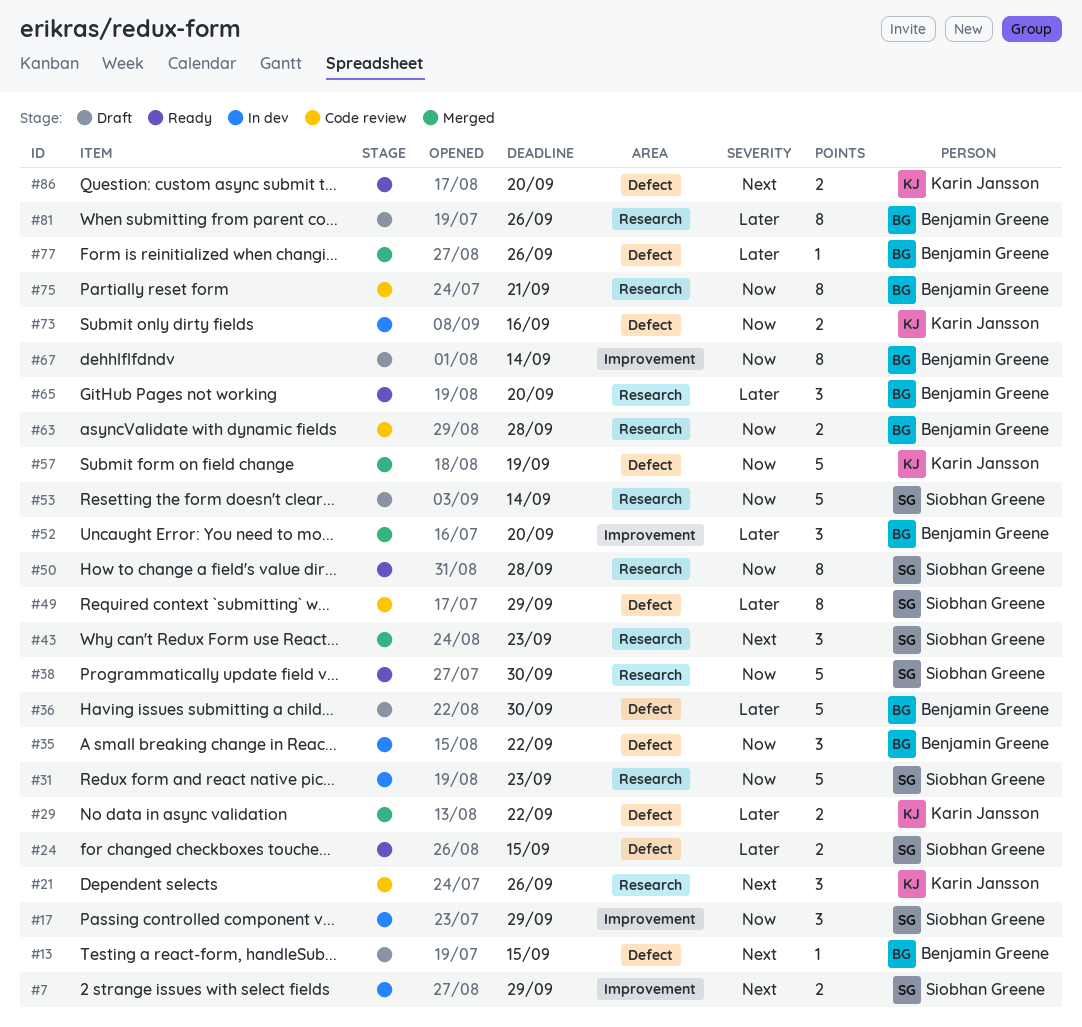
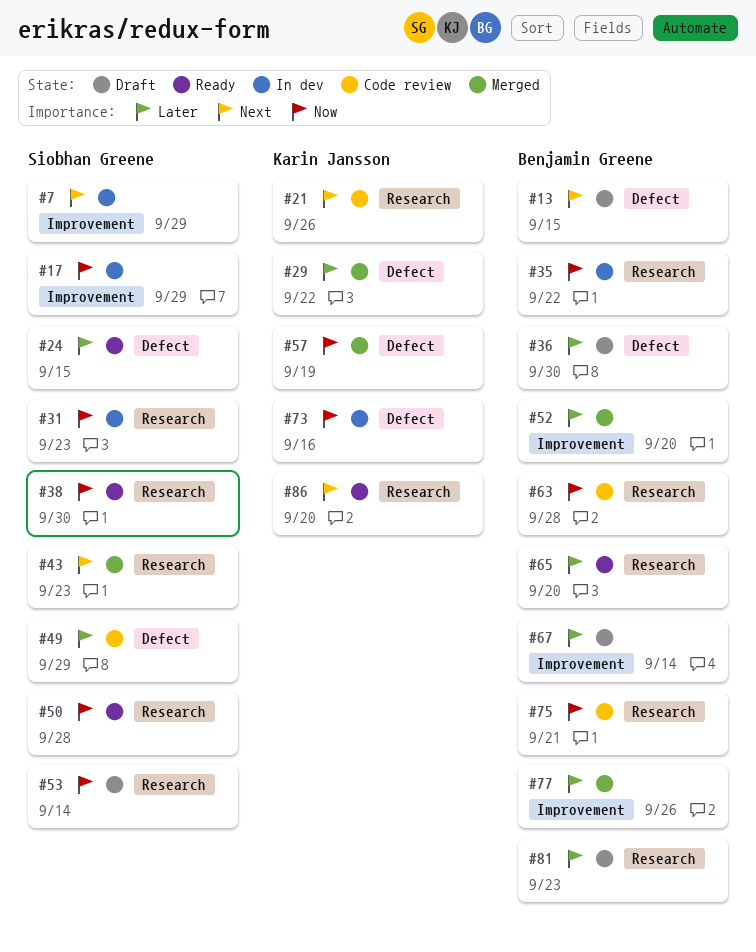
#35, label: Defect -> Research
#67, priority: Now -> Later
#77, label: Defect -> Improvement
#81, due: Sep 26 -> Sep 23
#86, label: Defect -> Research

